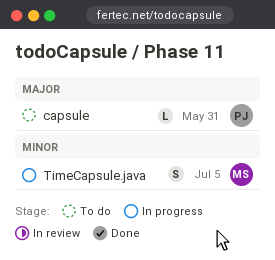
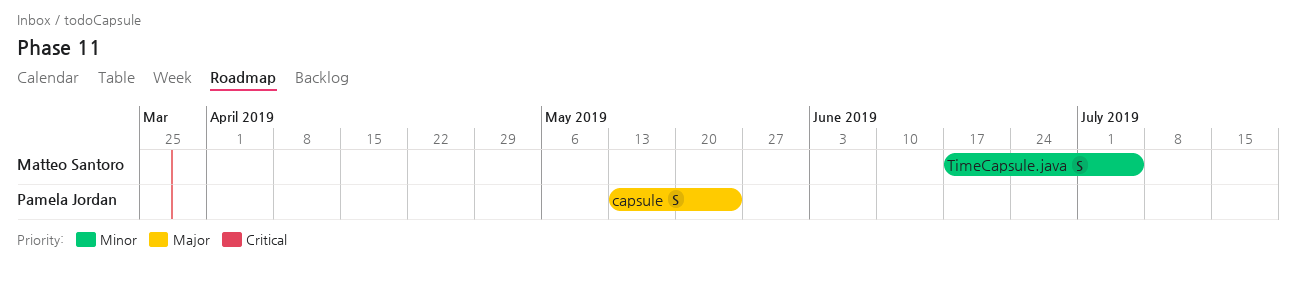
capsule, estimate: L -> S
capsule, due: May 31 -> May 24

